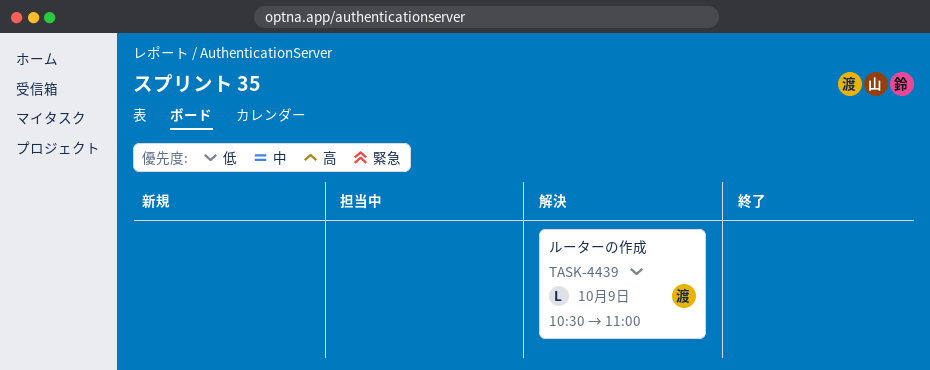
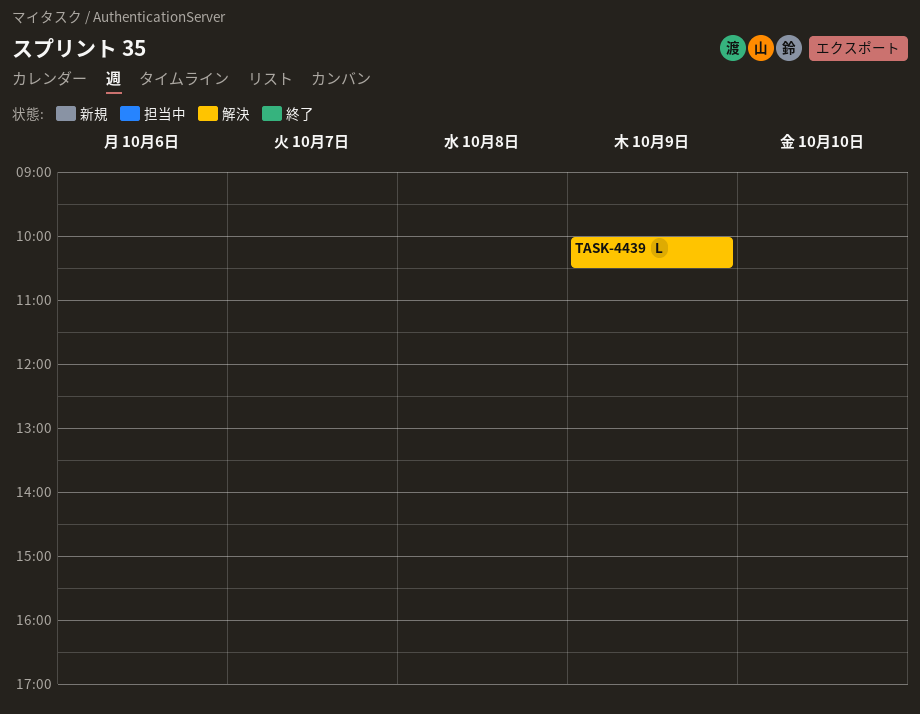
TASK-4439, begins: 10:30 -> 10:00
TASK-4439, ends: 11:00 -> 10:30

